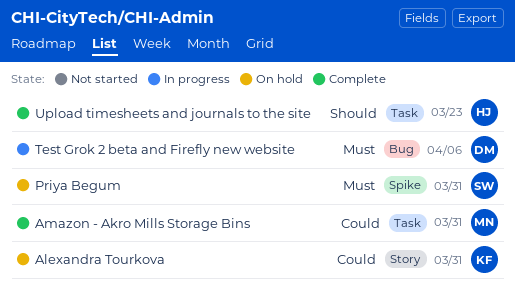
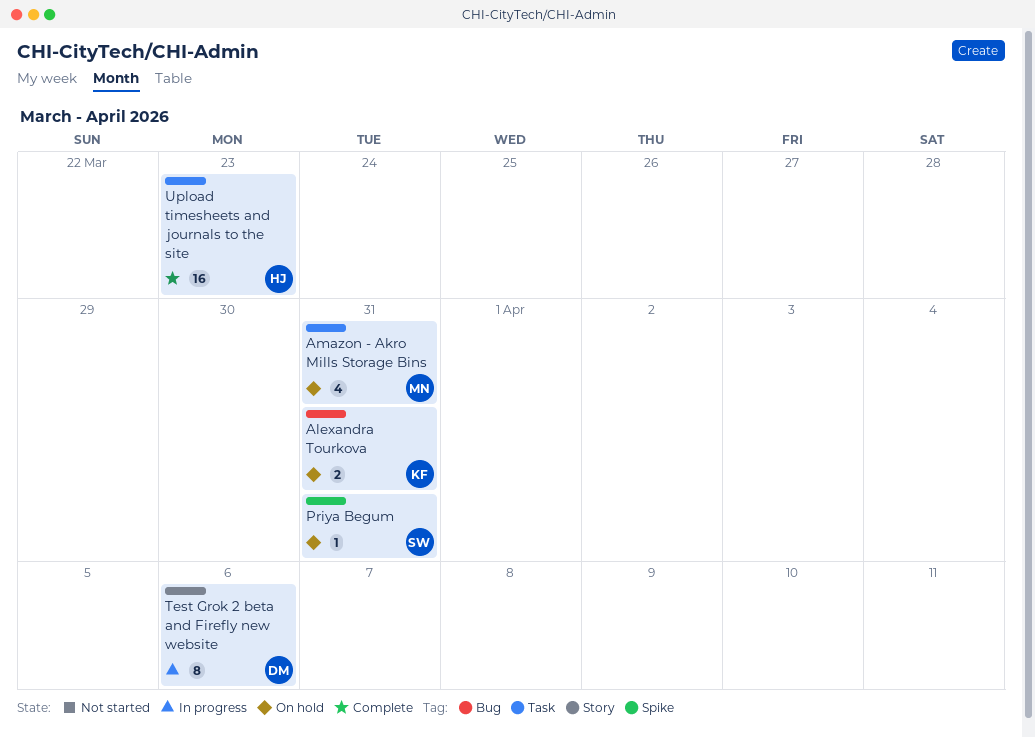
Alexandra Tourkova, label: Story -> Bug
Amazon - Akro Mills Storage Bins, status: Complete -> On hold
Test Grok 2 beta and Firefly new website, label: Bug -> Story

